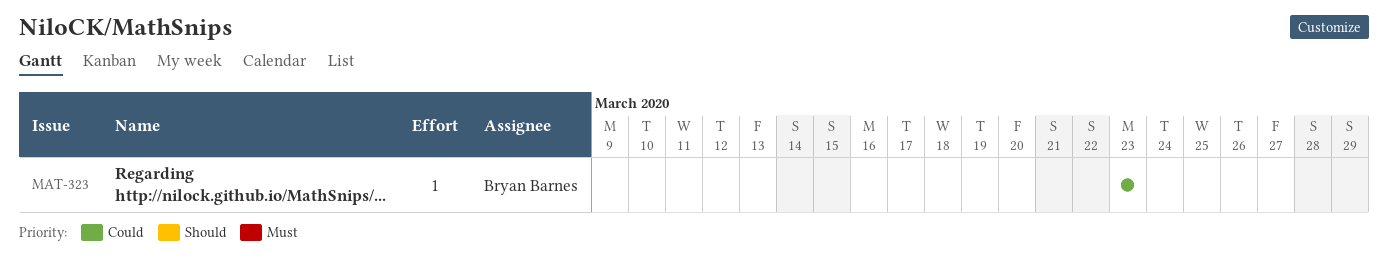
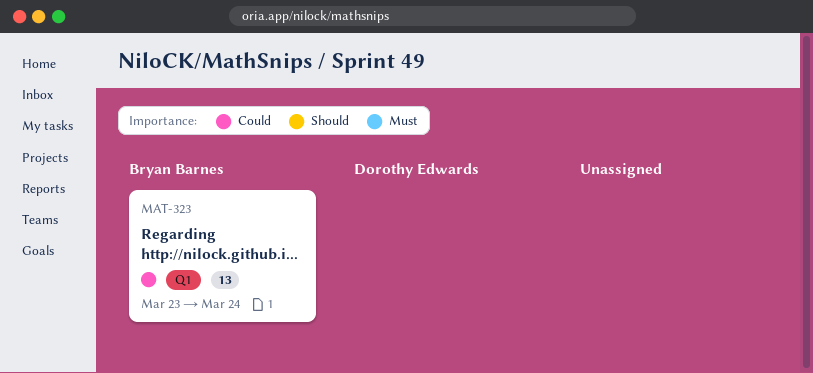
MAT-323, estimate: 1 -> 13
MAT-323, due: Mar 23 -> Mar 24

